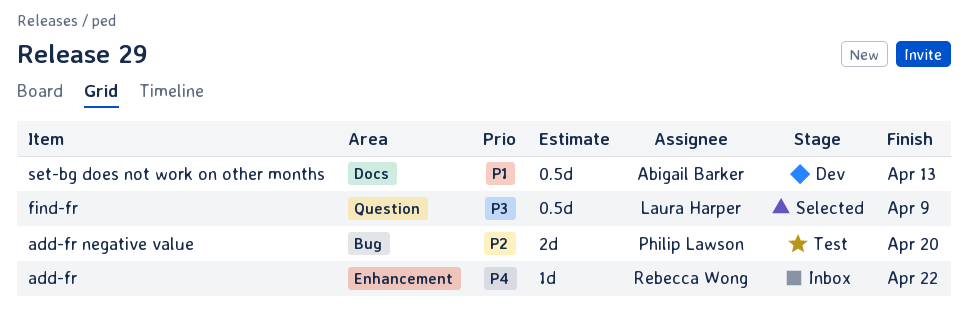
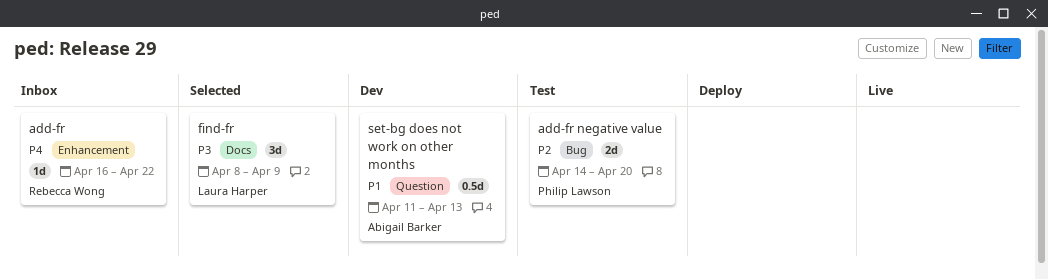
find-fr, label: Question -> Docs
find-fr, estimate: 0.5d -> 3d
set-bg does not work on other months, label: Docs -> Question

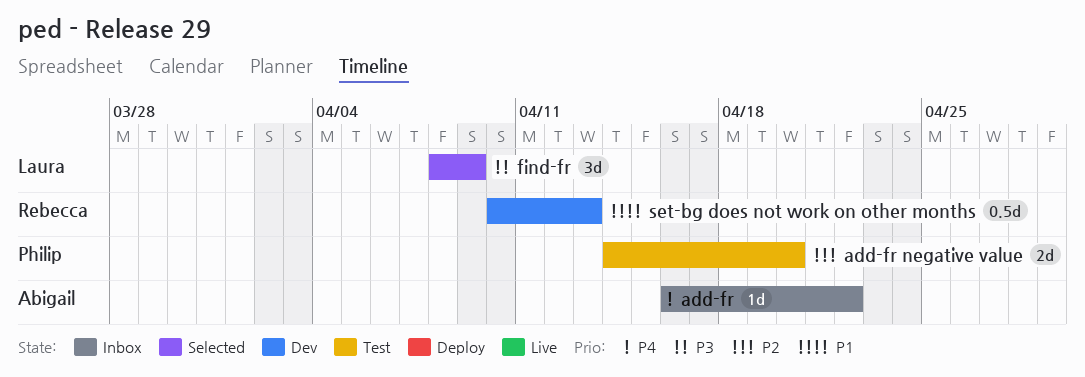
add-fr, owner: Rebecca Wong -> Abigail Barker
set-bg does not work on other months, owner: Abigail Barker -> Rebecca Wong
set-bg does not work on other months, start: Apr 11 -> Apr 10

